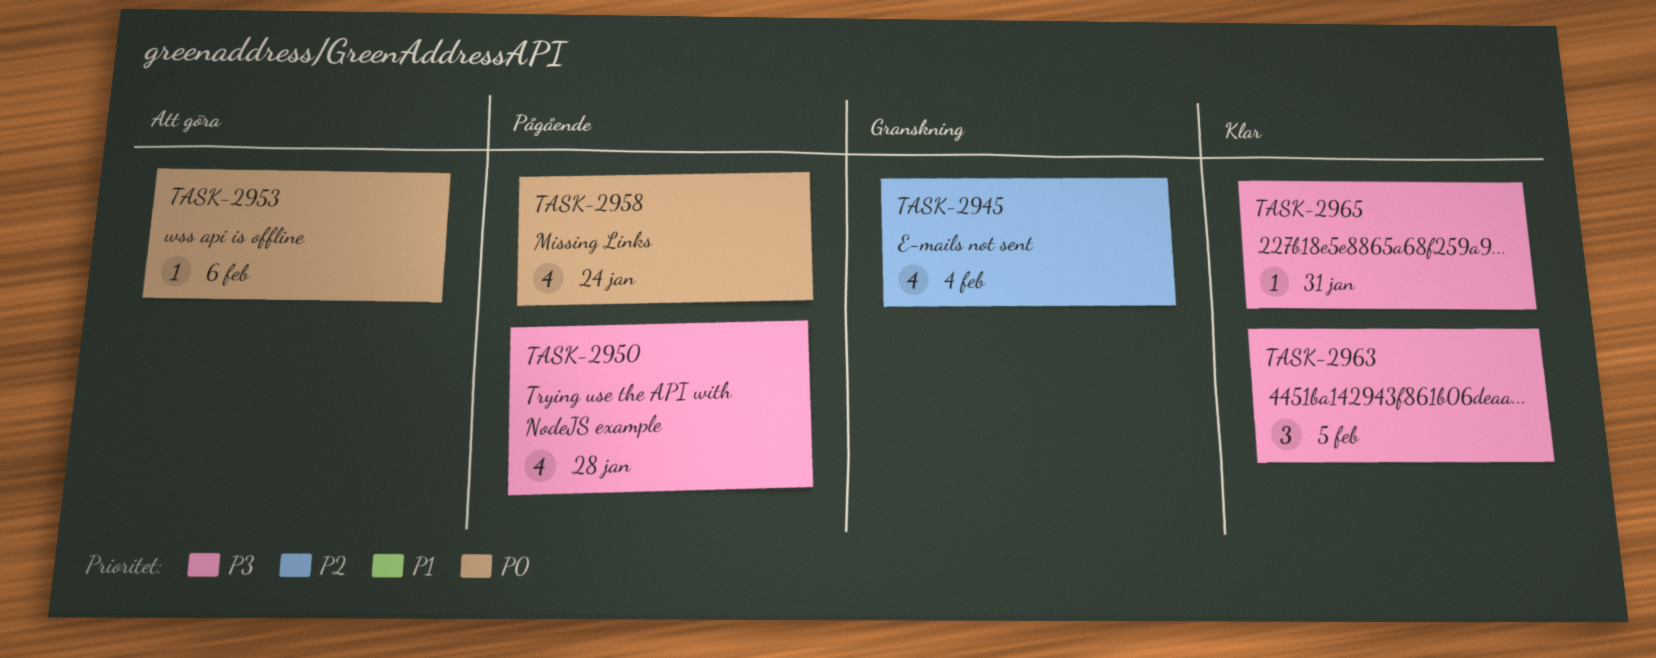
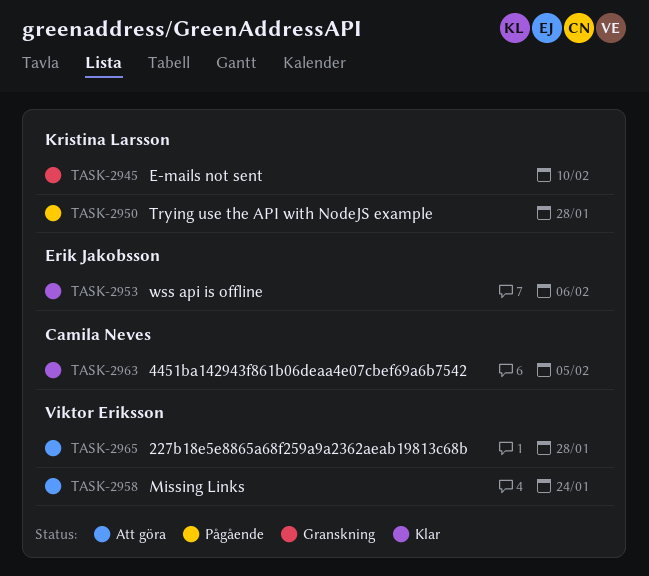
TASK-2945, due: Feb 4 -> Feb 10
TASK-2953, status: Att göra -> Klar
TASK-2958, status: Pågående -> Att göra
TASK-2965, status: Klar -> Att göra
TASK-2965, due: Jan 31 -> Jan 28

